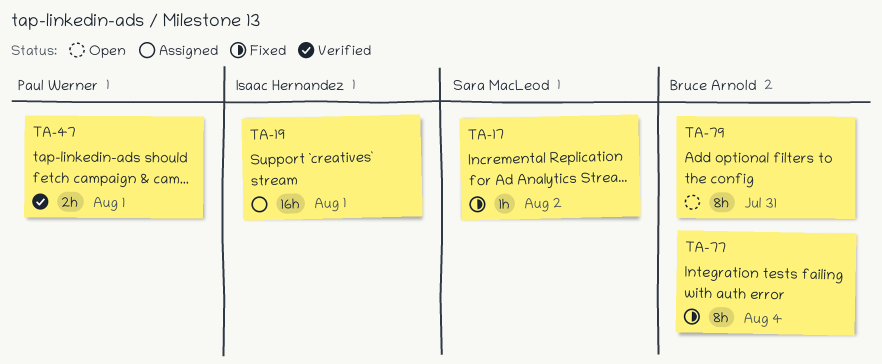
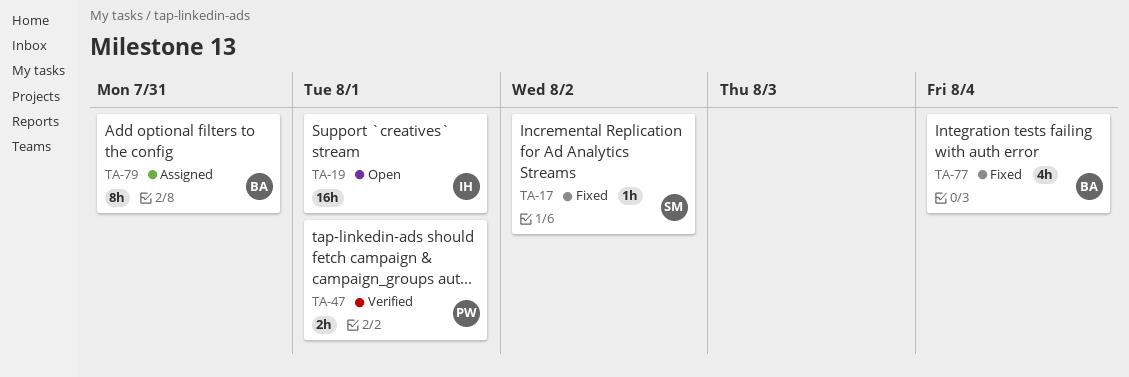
TA-19, status: Assigned -> Open
TA-77, estimate: 8h -> 4h
TA-79, status: Open -> Assigned

